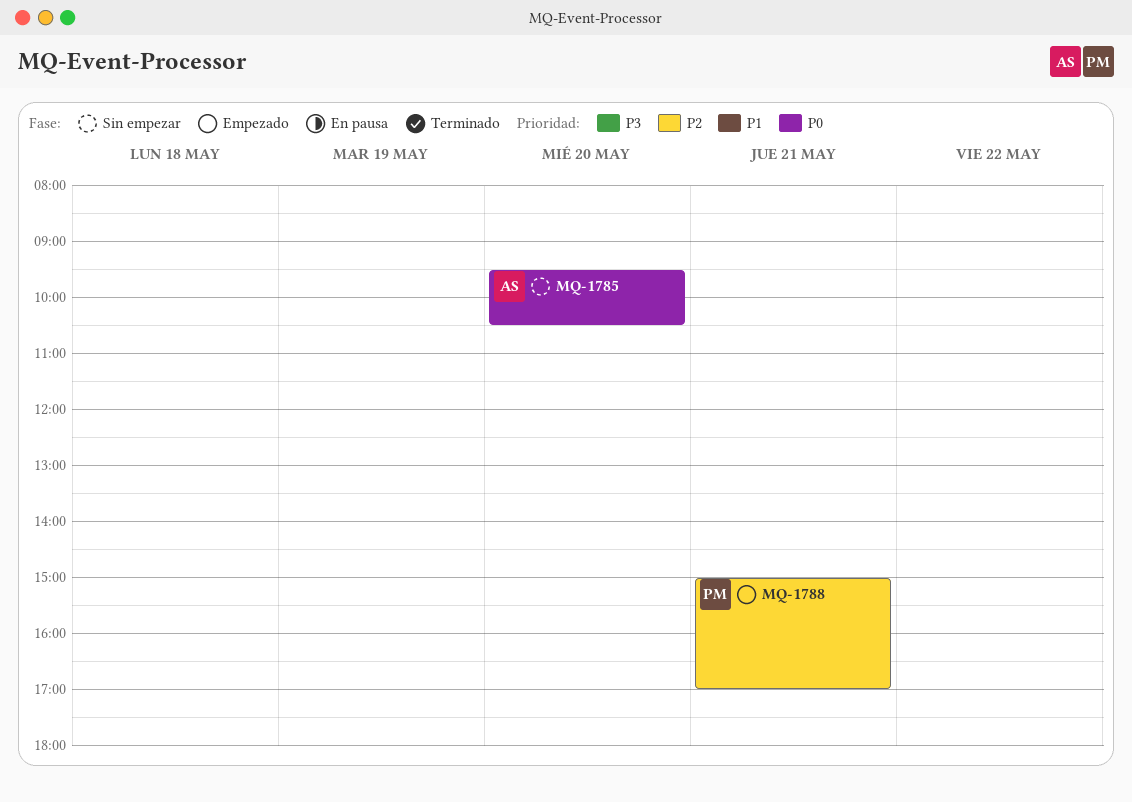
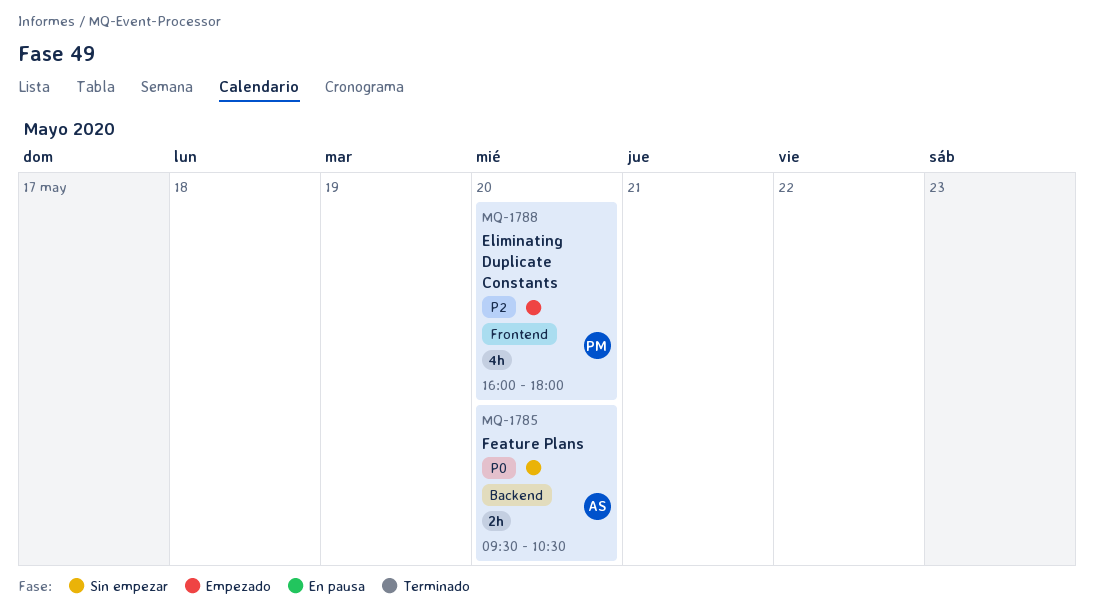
MQ-1788, day: May 21 -> May 20
MQ-1788, begins: 15:00 -> 16:00
MQ-1788, ends: 17:00 -> 18:00

